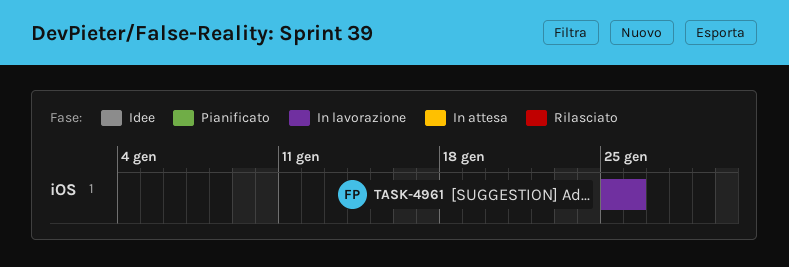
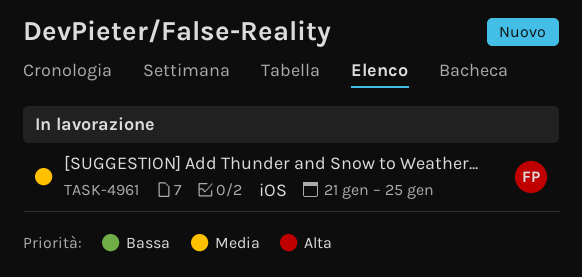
TASK-4961, start: Jan 25 -> Jan 21
TASK-4961, due: Jan 26 -> Jan 25

